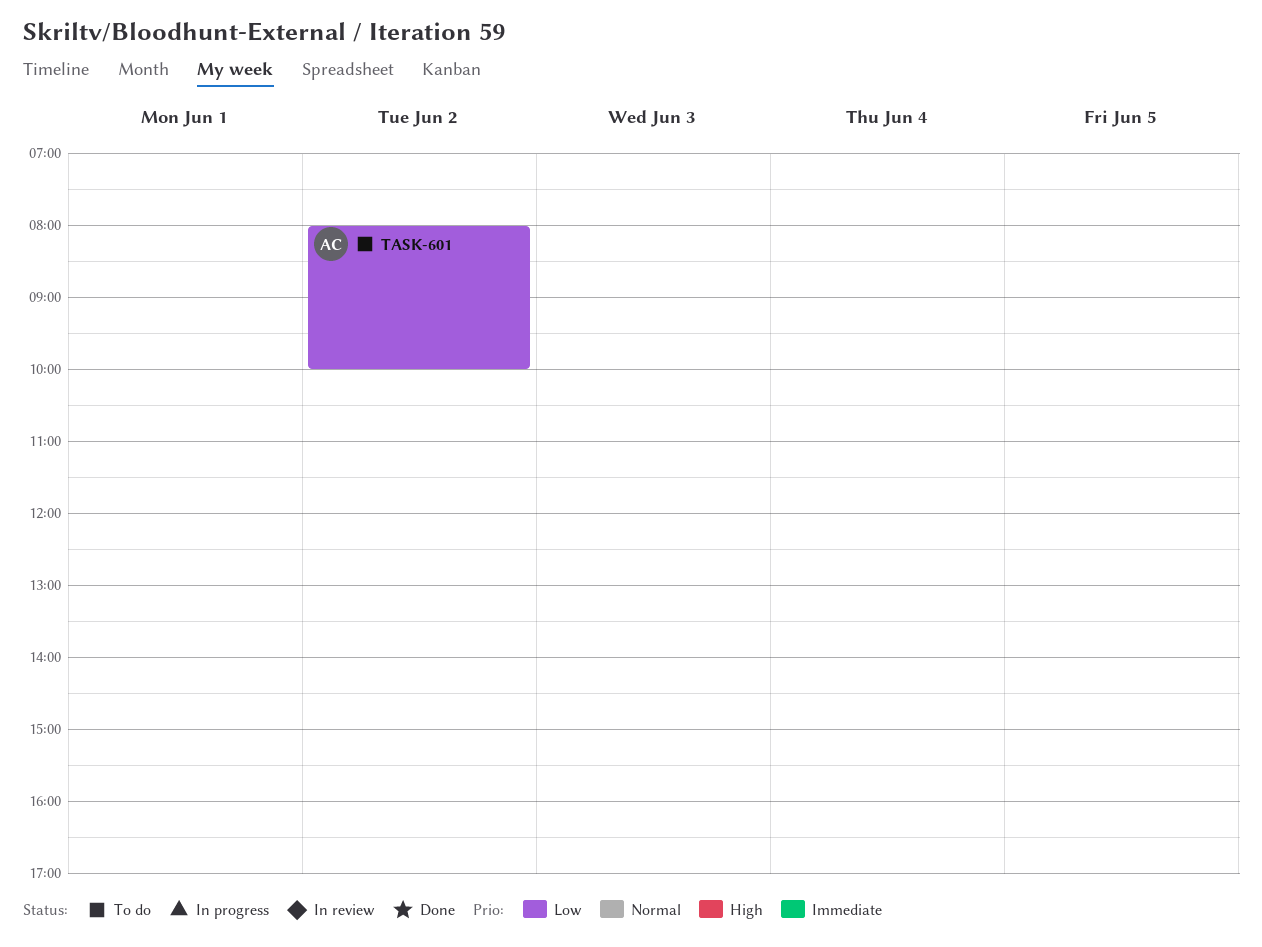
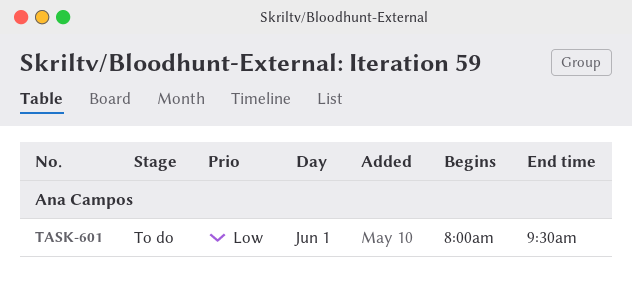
TASK-601, day: Jun 2 -> Jun 1
TASK-601, ends: 10:00 -> 09:30

